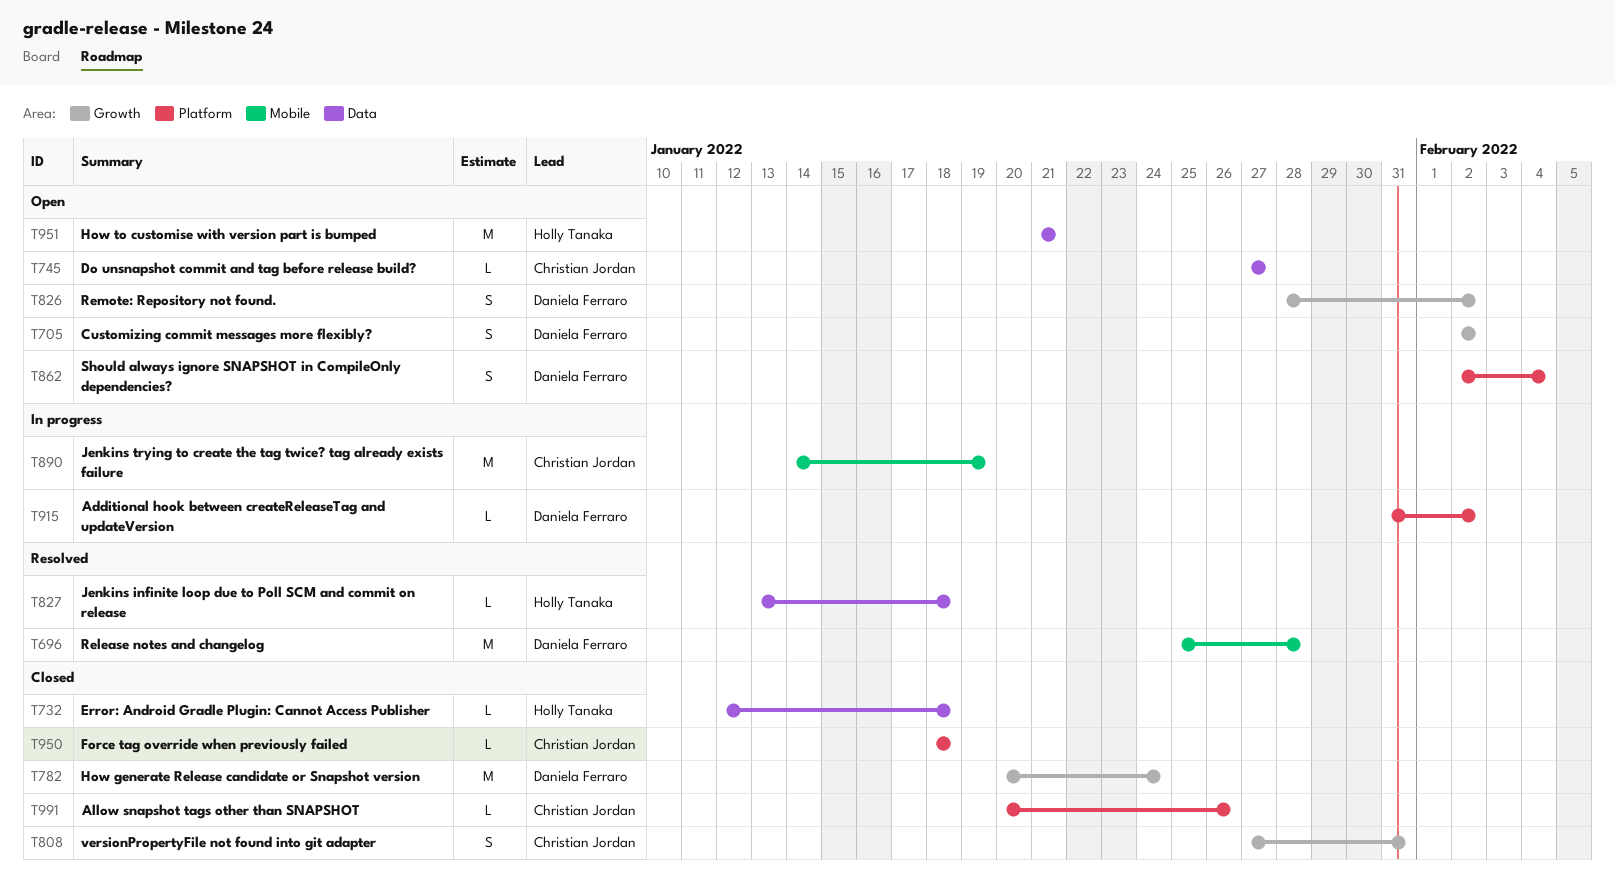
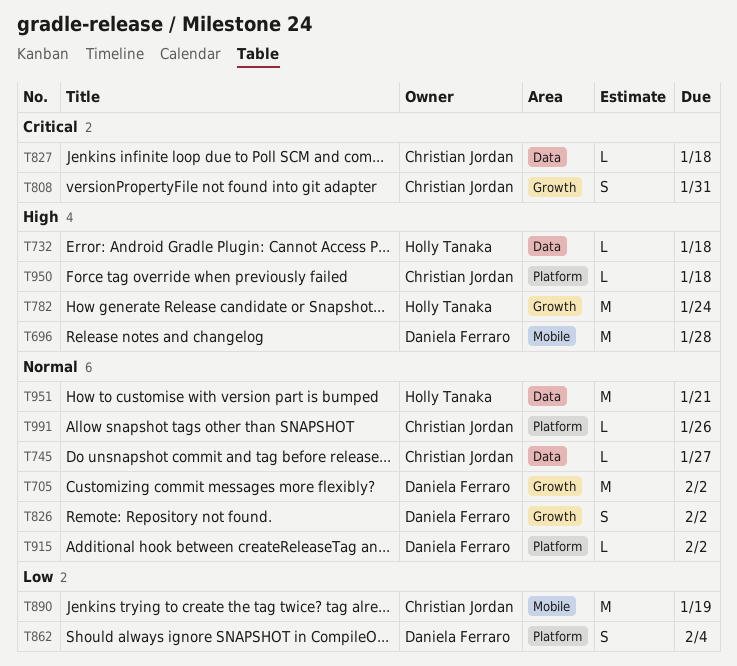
T705, estimate: S -> M
T782, owner: Daniela Ferraro -> Holly Tanaka
T827, owner: Holly Tanaka -> Christian Jordan

